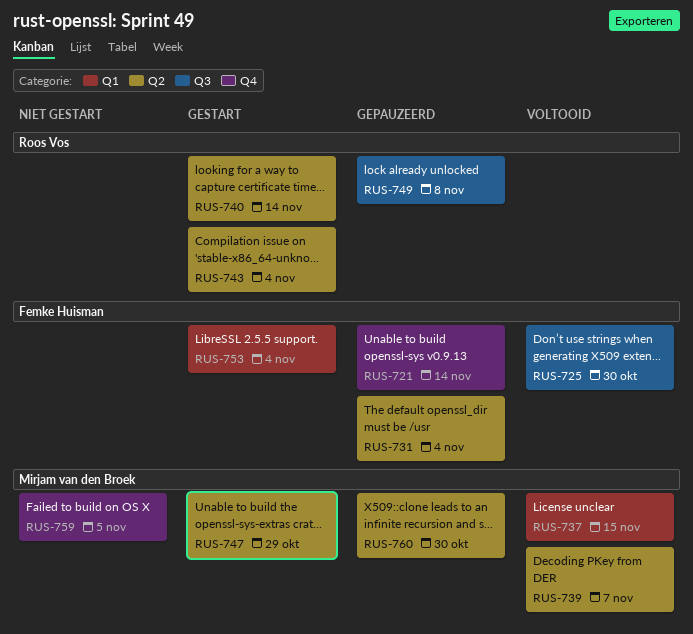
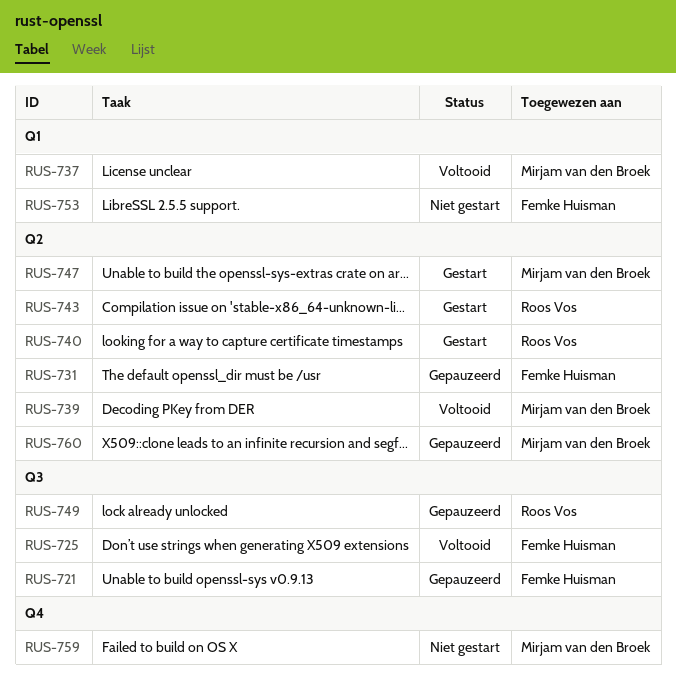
RUS-721, label: Q4 -> Q3
RUS-753, status: Gestart -> Niet gestart

